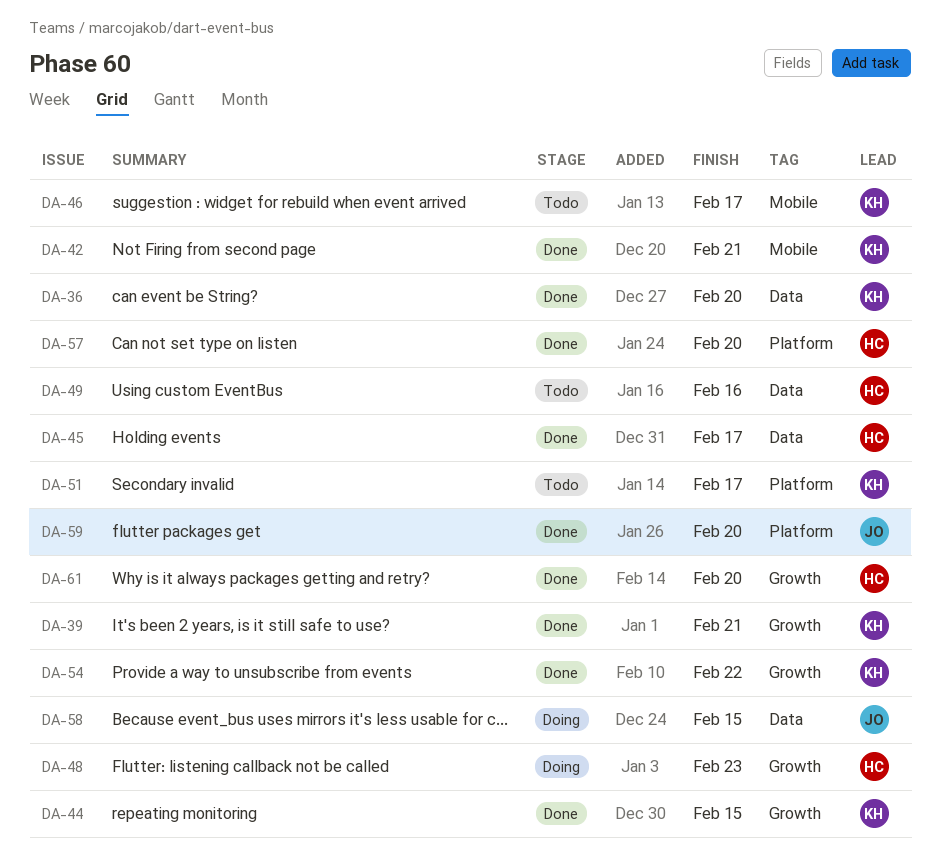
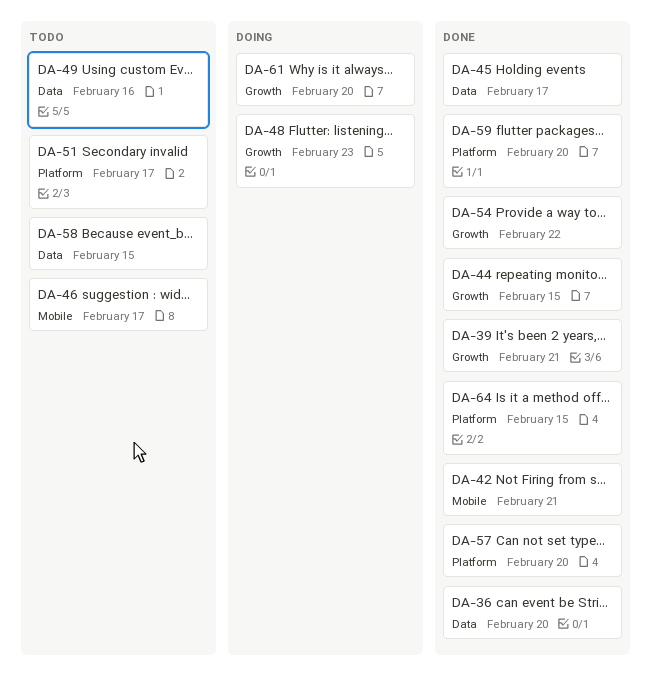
DA-58, status: Doing -> Todo
DA-61, status: Done -> Doing
DA-64: none -> present

